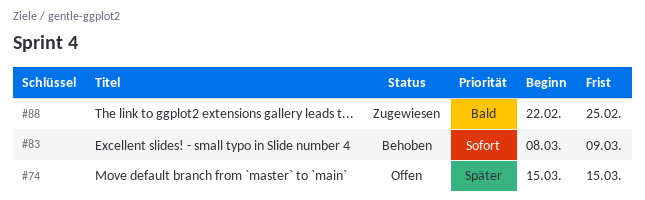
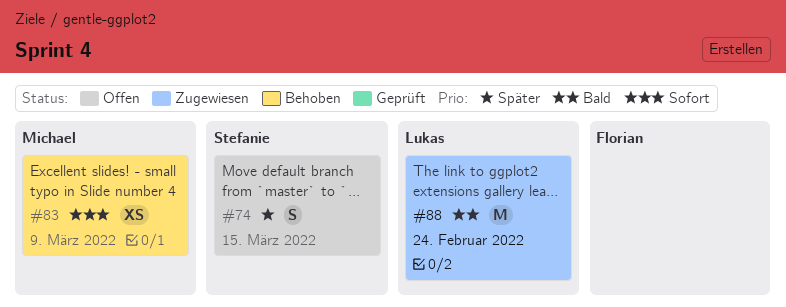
#88, due: Feb 25 -> Feb 24

